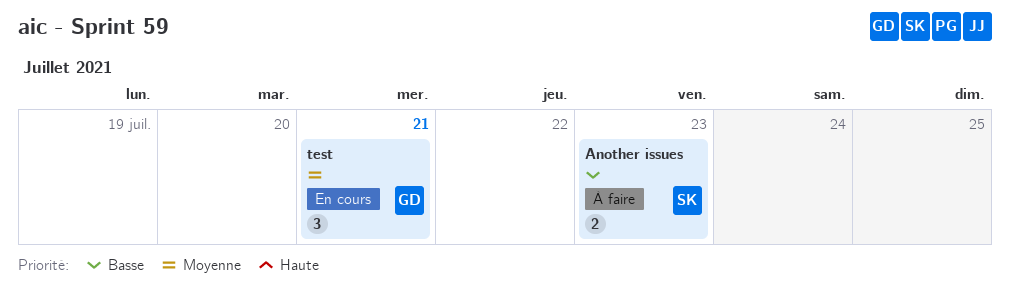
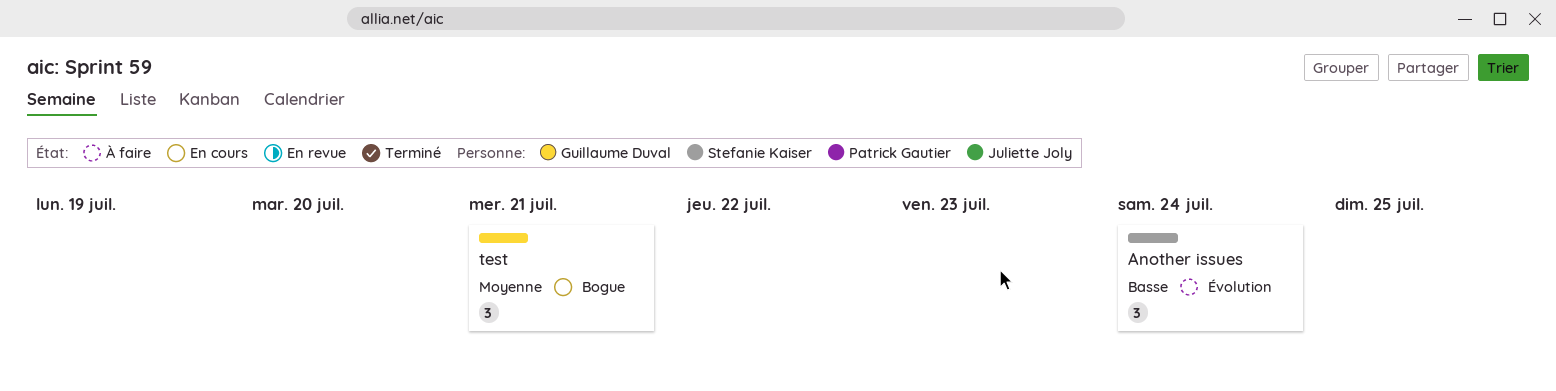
Another issues, estimate: 2 -> 3
Another issues, due: Jul 23 -> Jul 24

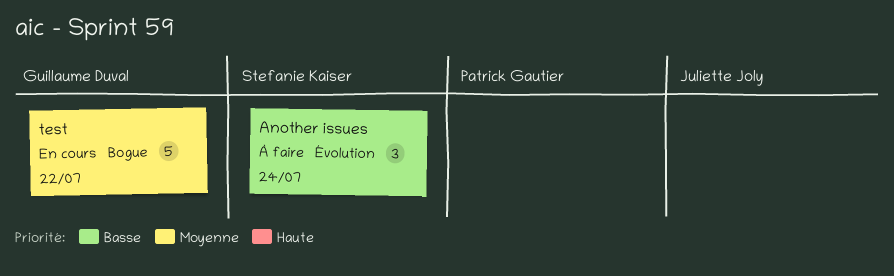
test, estimate: 3 -> 5
test, due: Jul 21 -> Jul 22

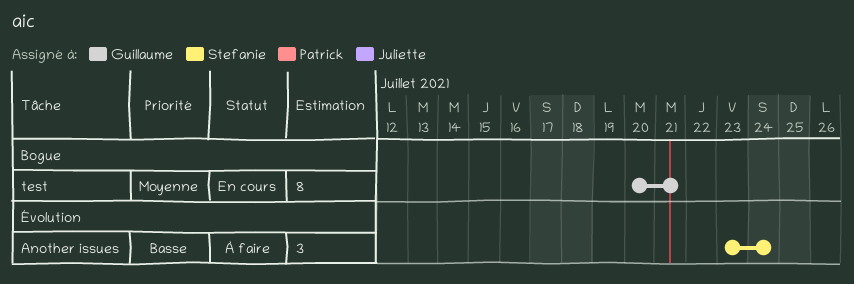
test, estimate: 5 -> 8
test, due: Jul 22 -> Jul 21

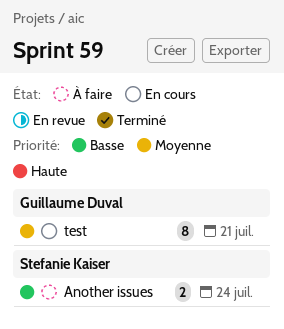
Another issues, estimate: 3 -> 2

